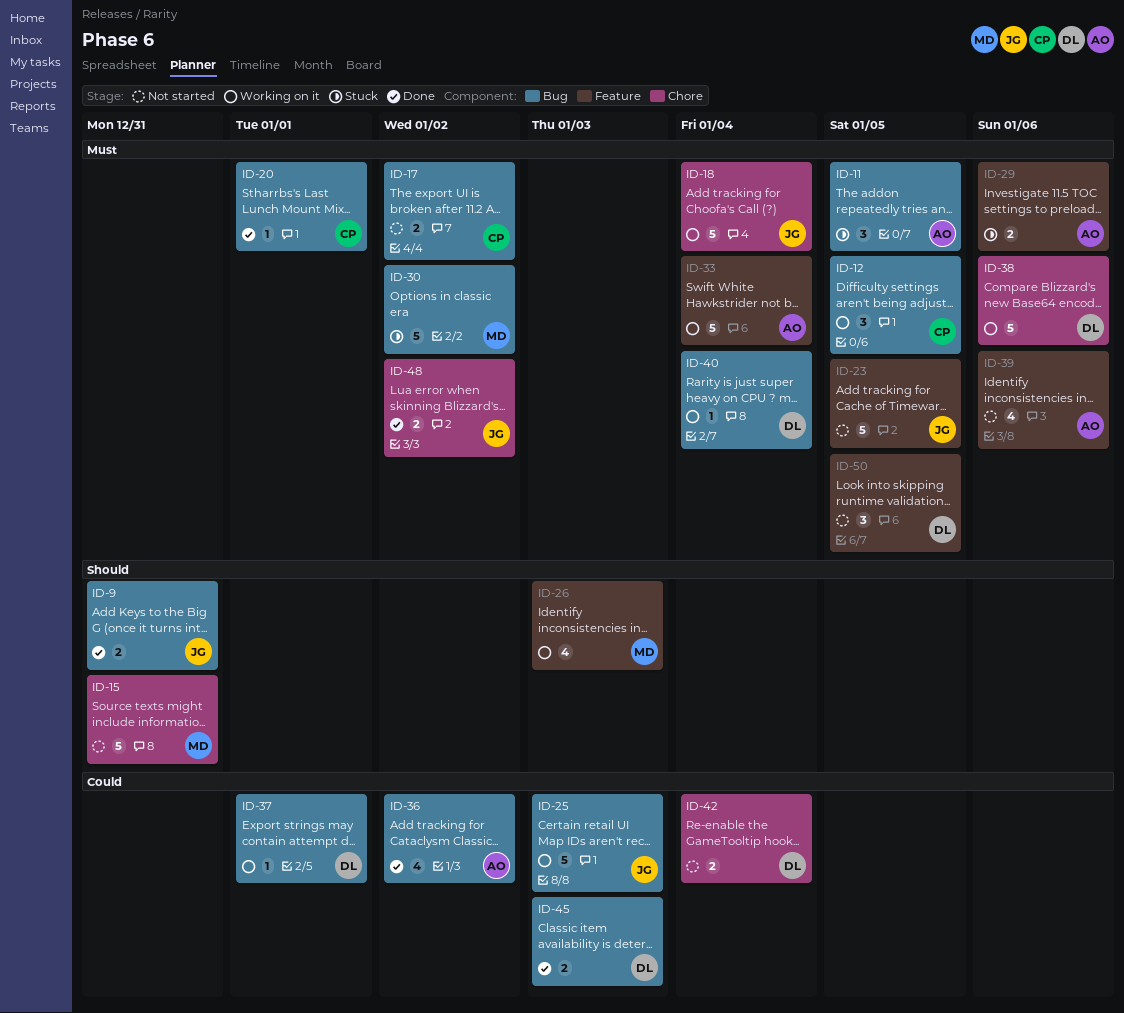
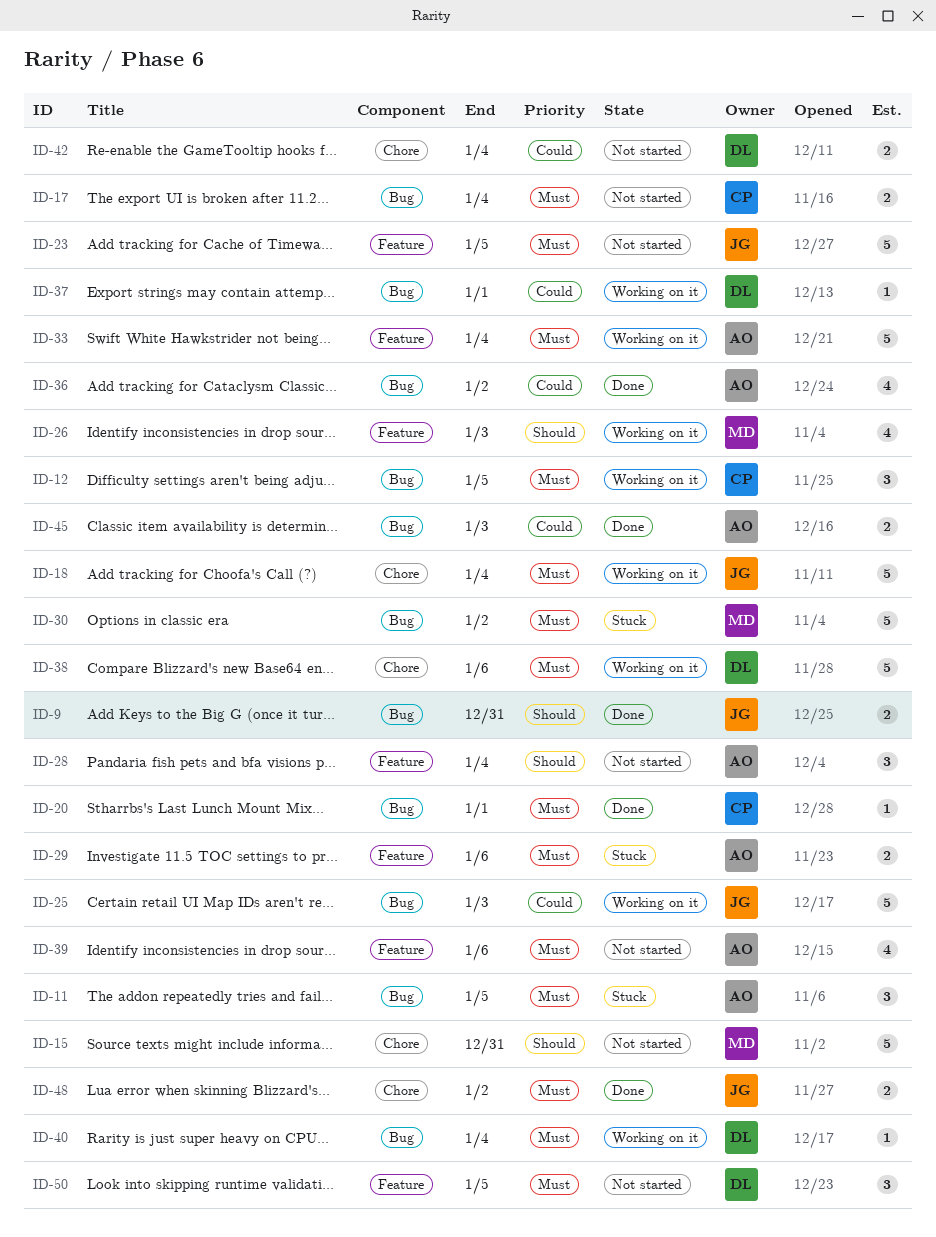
ID-17, due: Jan 2 -> Jan 4
ID-28: none -> present
ID-45, owner: DL -> AO

